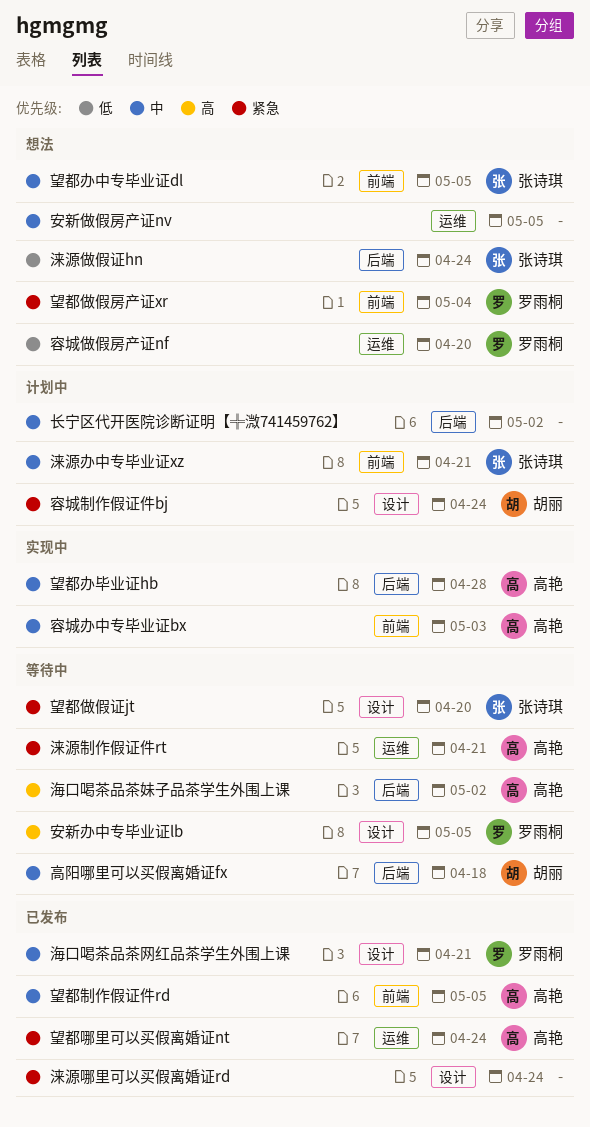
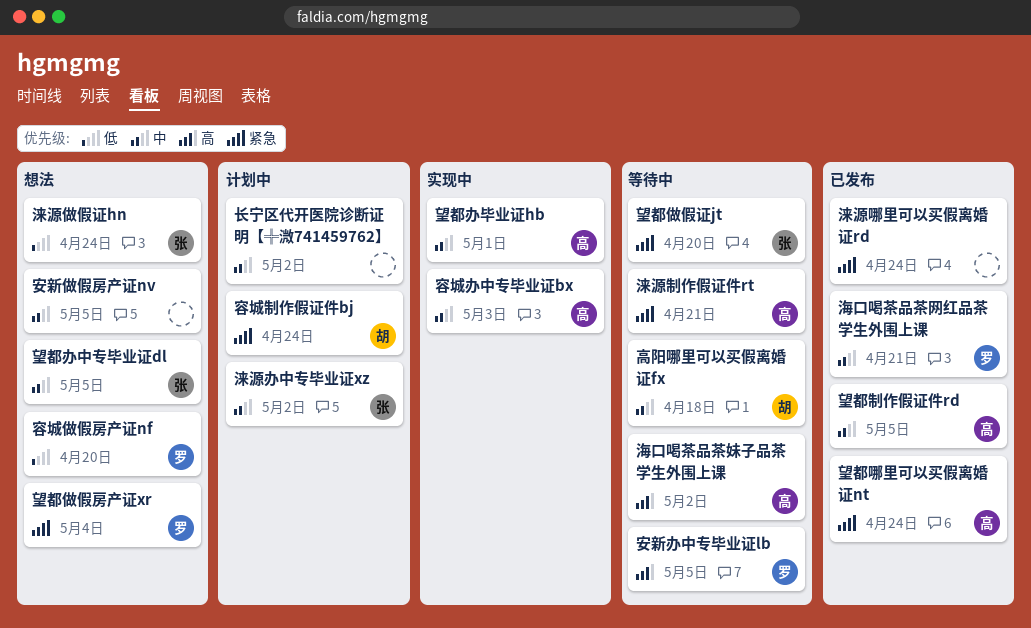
望都办毕业证hb, due: Apr 28 -> May 1
涞源办中专毕业证xz, due: Apr 21 -> May 2

